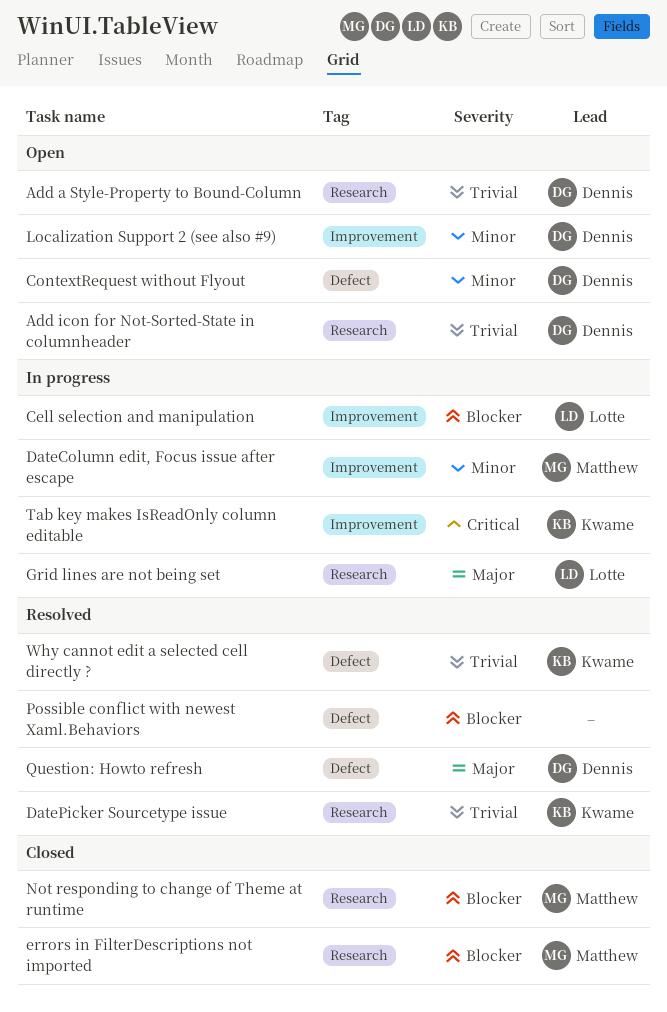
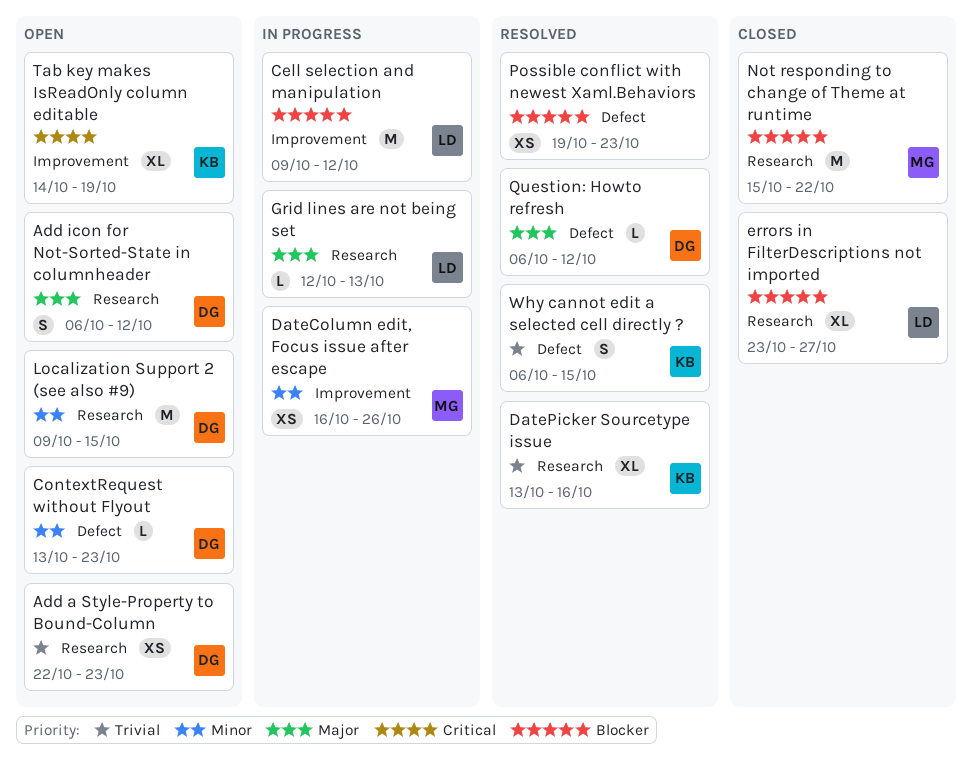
Add icon for Not-Sorted-State in columnheader, priority: Trivial -> Major
errors in FilterDescriptions not imported, owner: Matthew -> Lotte
Localization Support 2 (see also #9), label: Improvement -> Research
Tab key makes IsReadOnly column editable, status: In progress -> Open

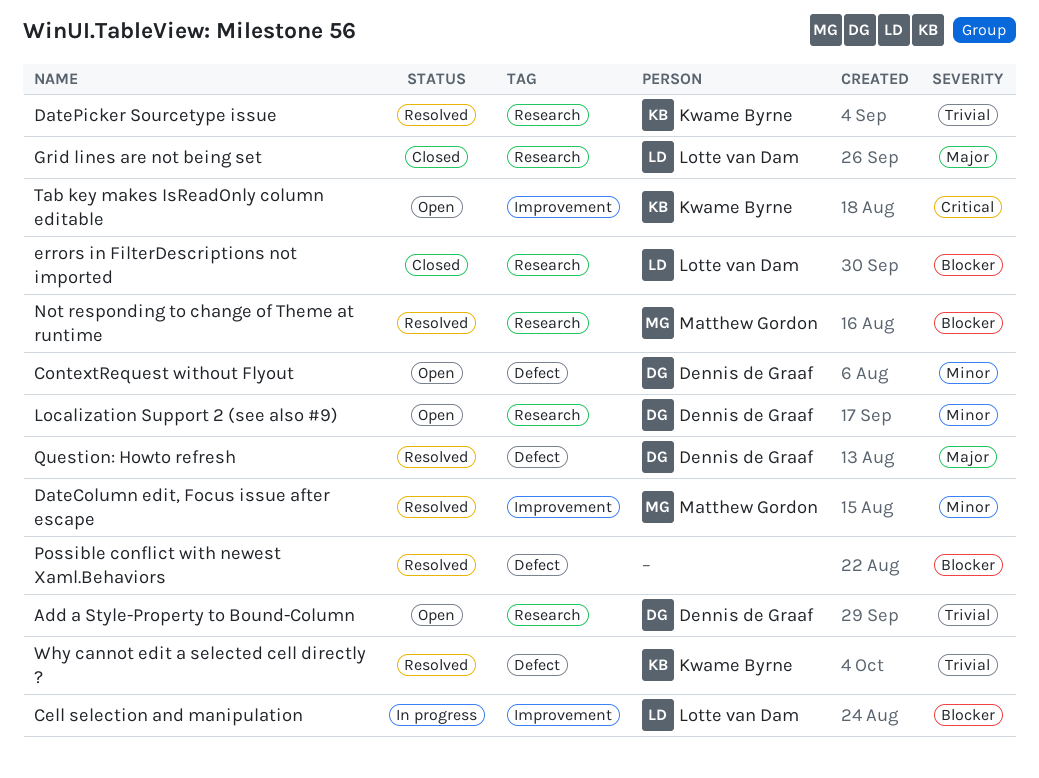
Add icon for Not-Sorted-State in columnheader: present -> none
DateColumn edit, Focus issue after escape, status: In progress -> Resolved
Grid lines are not being set, status: In progress -> Closed
Not responding to change of Theme at runtime, status: Closed -> Resolved

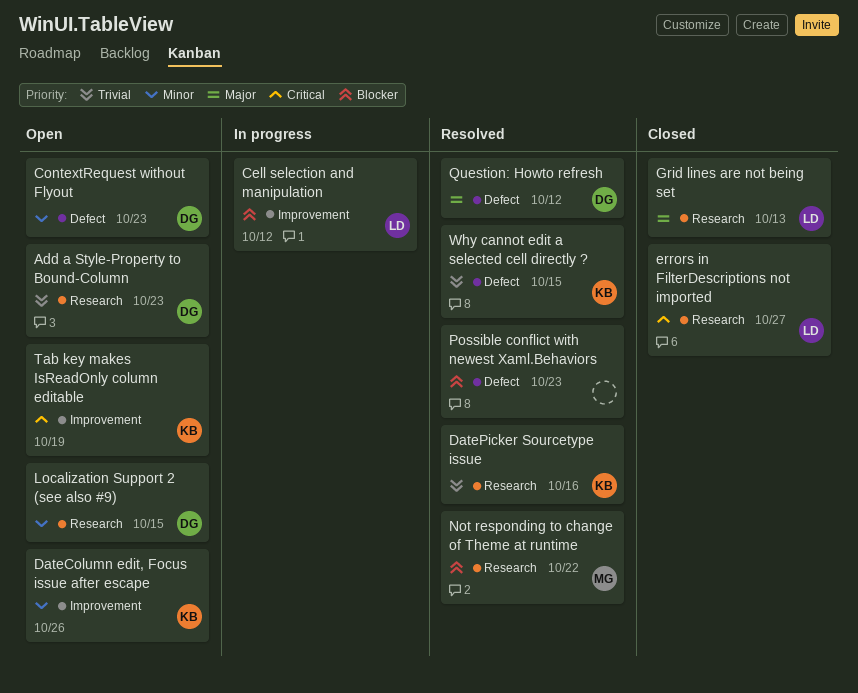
DateColumn edit, Focus issue after escape, status: Resolved -> Open
DateColumn edit, Focus issue after escape, owner: Matthew Gordon -> Kwame Byrne
errors in FilterDescriptions not imported, priority: Blocker -> Critical

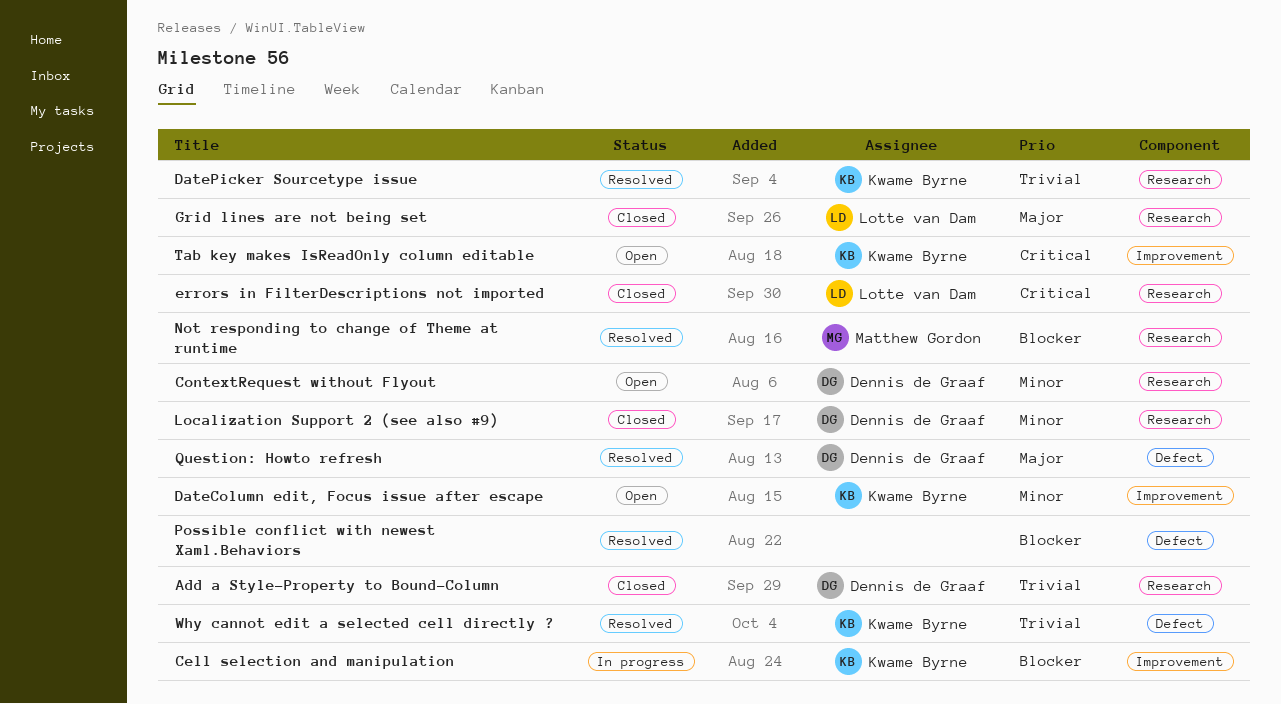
Add a Style-Property to Bound-Column, status: Open -> Closed
Cell selection and manipulation, owner: Lotte van Dam -> Kwame Byrne
ContextRequest without Flyout, label: Defect -> Research
Localization Support 2 (see also #9), status: Open -> Closed

